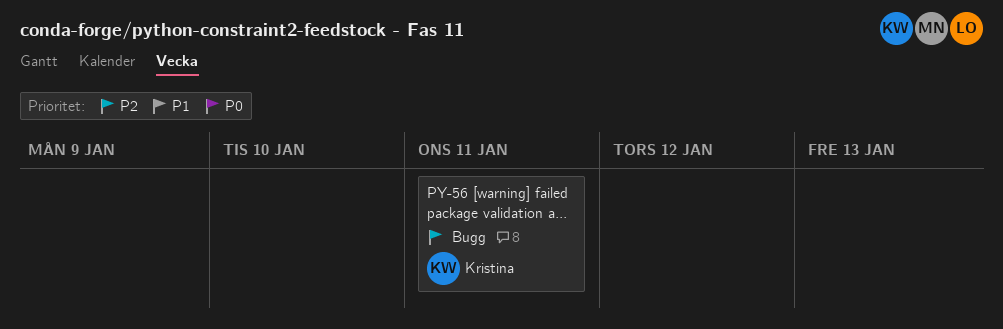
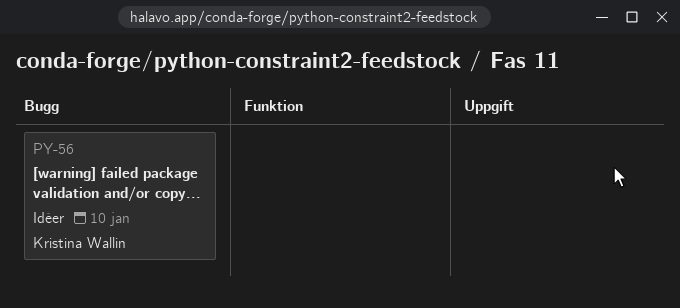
PY-56, due: Jan 11 -> Jan 10

